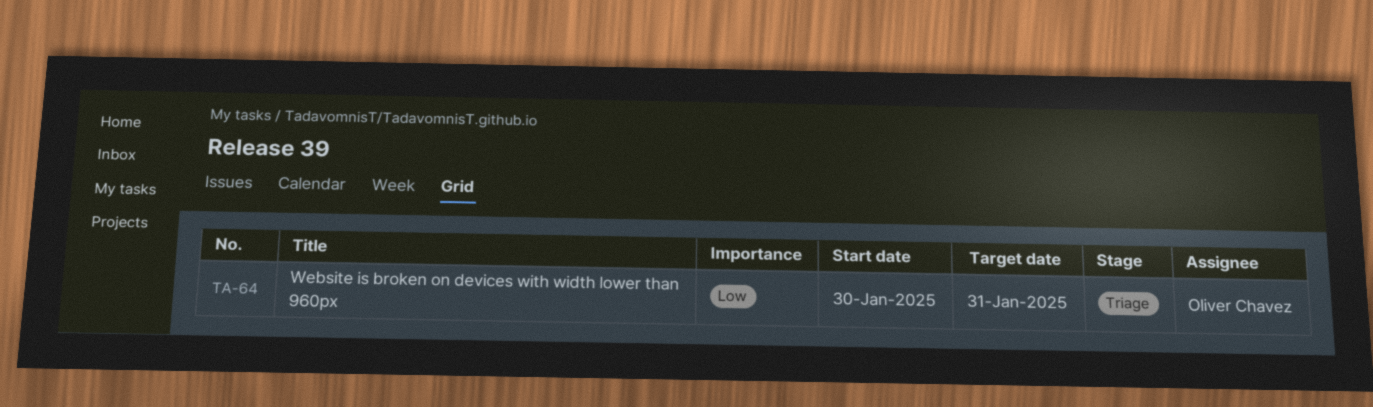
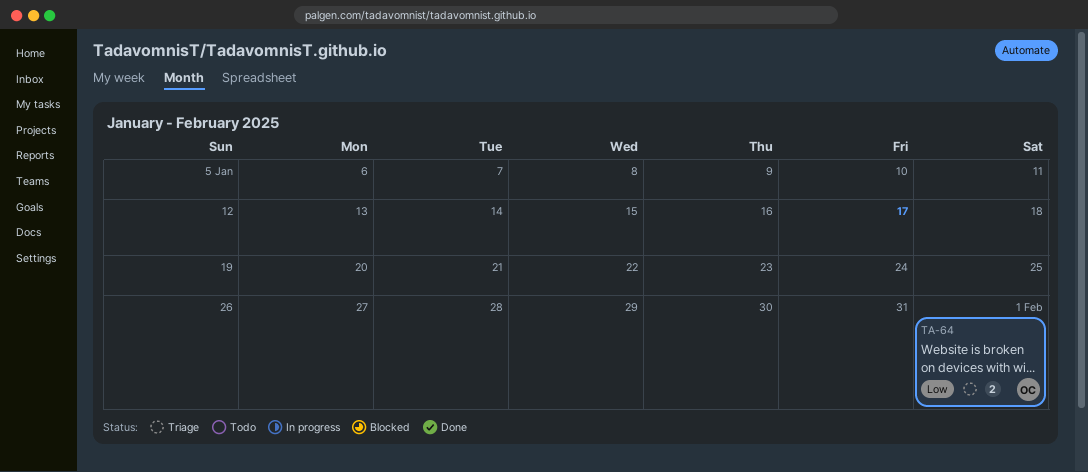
TA-64, due: Jan 31 -> Feb 1

